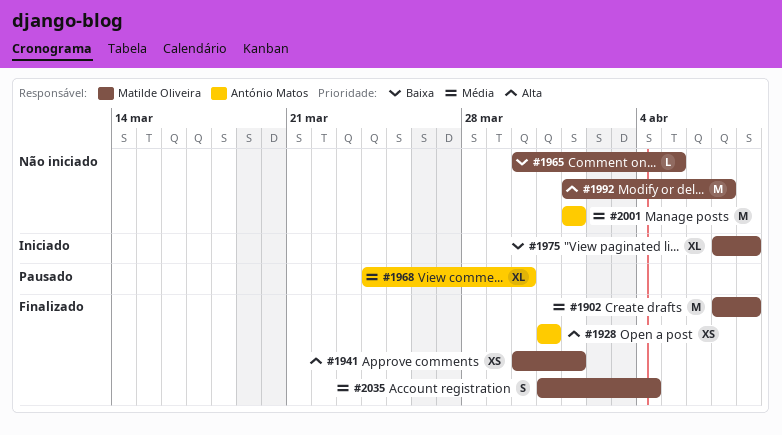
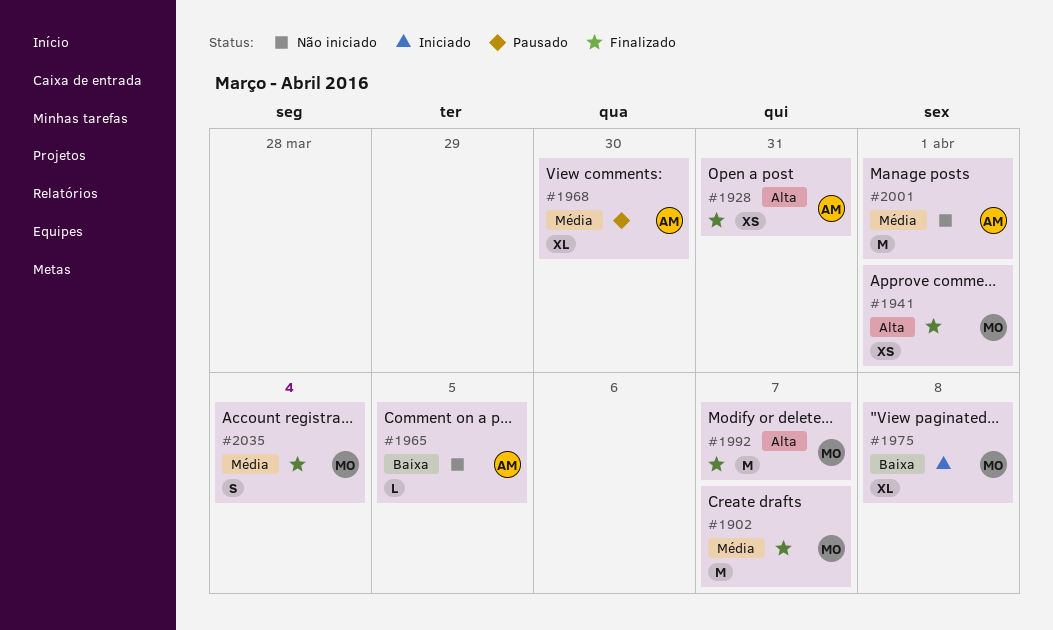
#1902, due: Apr 8 -> Apr 7
#1965, owner: Matilde Oliveira -> António Matos
#1992, status: Não iniciado -> Finalizado

